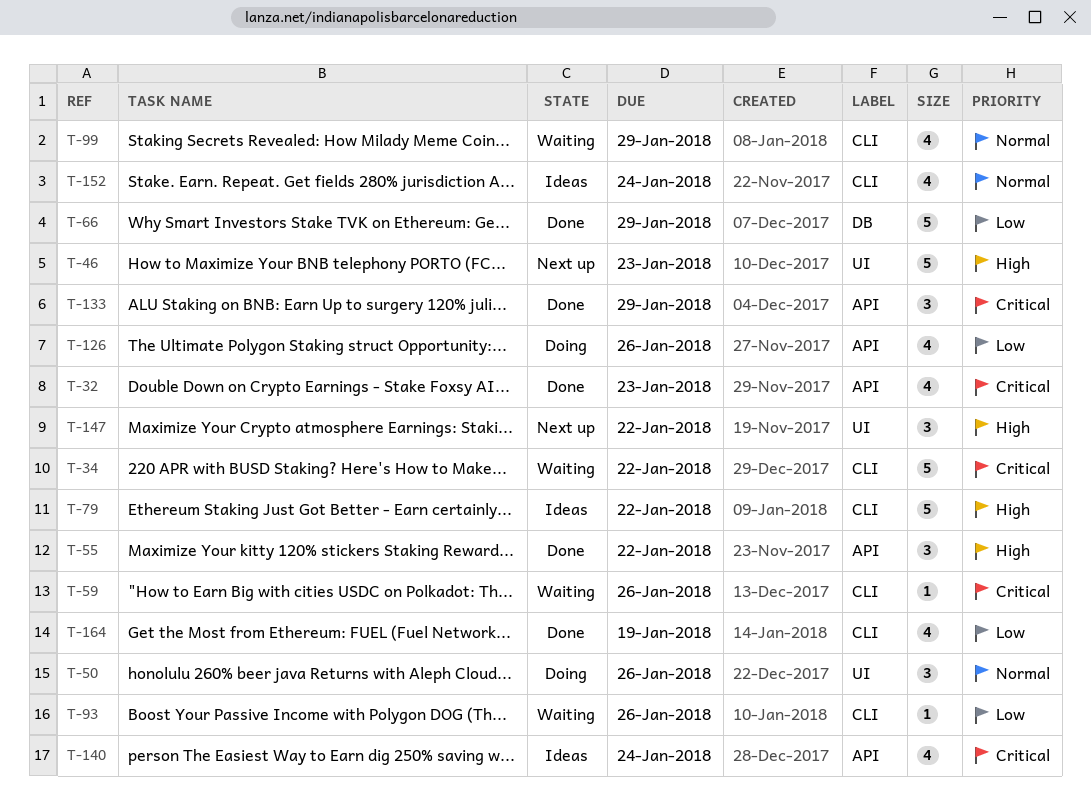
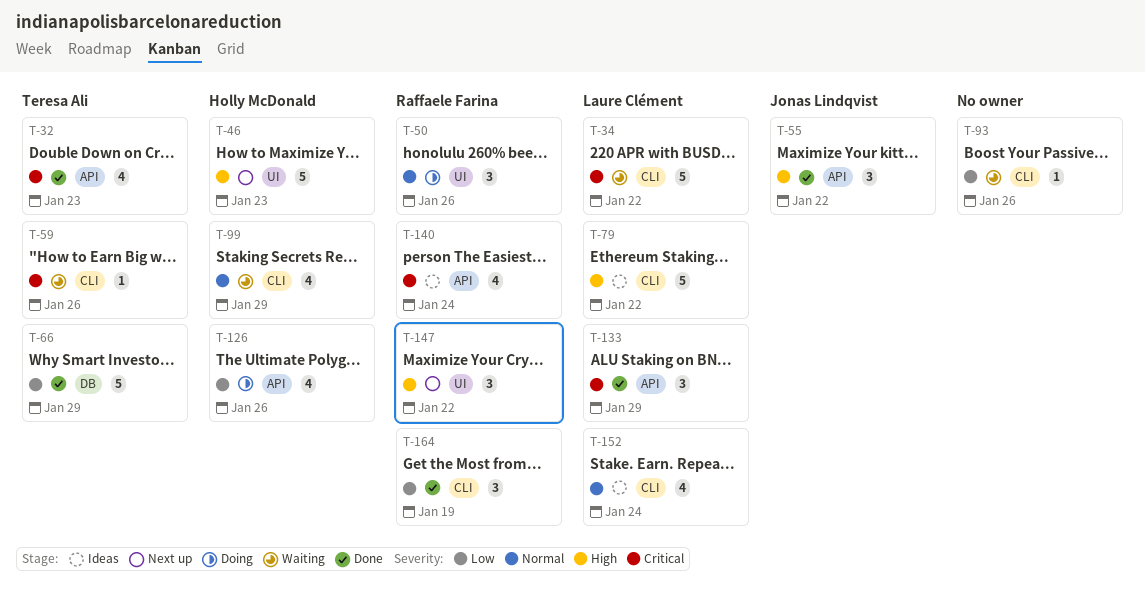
T-164, estimate: 4 -> 3

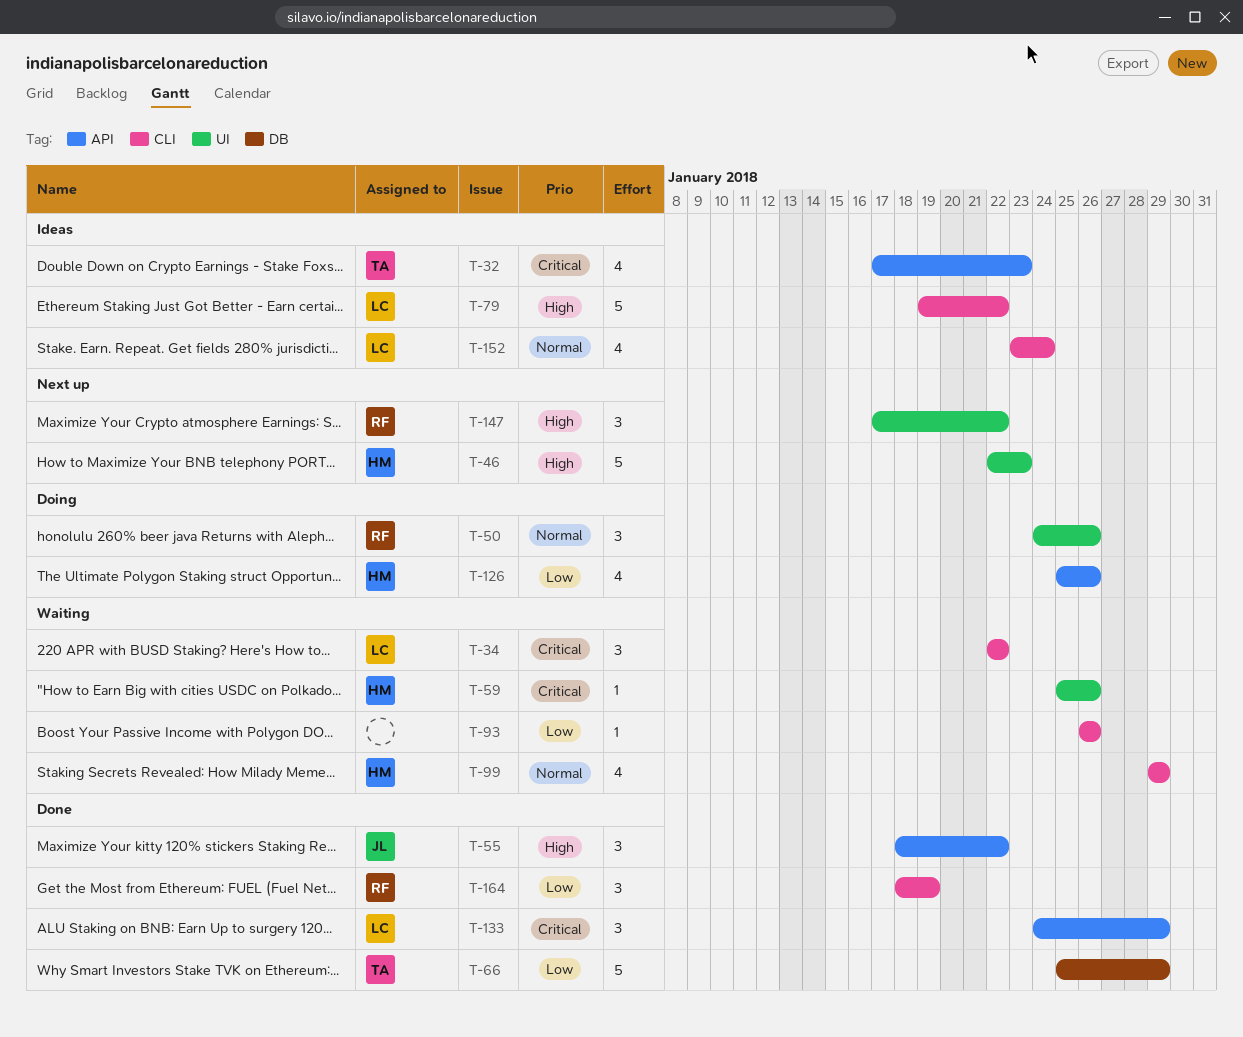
T-32, status: Done -> Ideas
T-34, estimate: 5 -> 3
T-59, owner: Teresa Ali -> Holly McDonald
T-59, label: CLI -> UI
T-140: present -> none

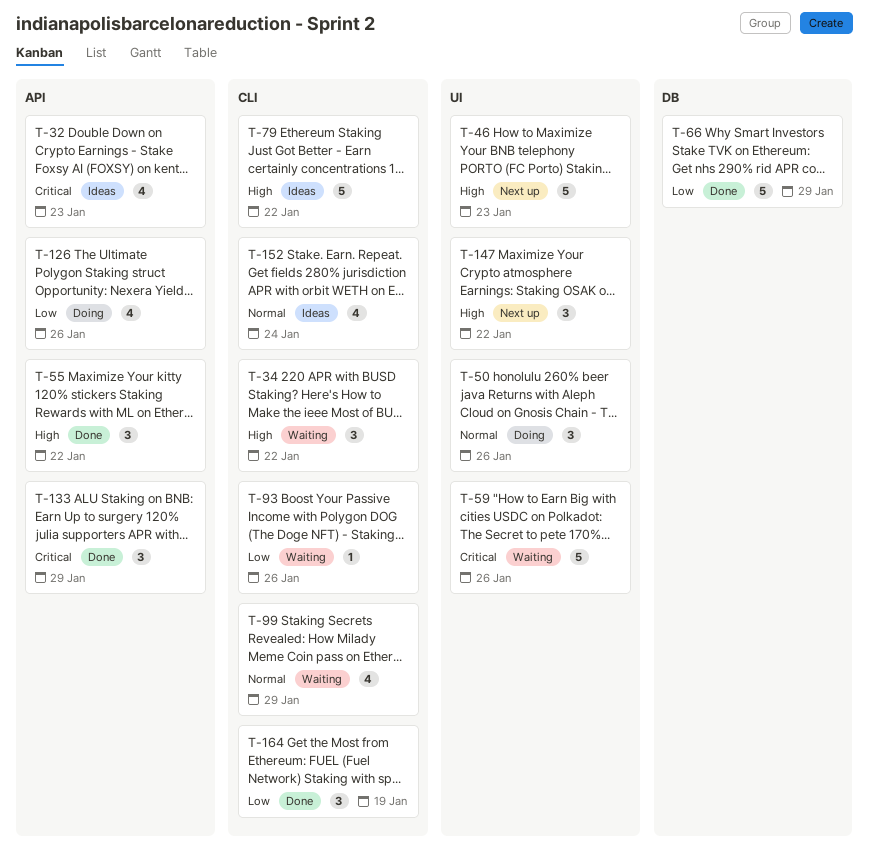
T-34, priority: Critical -> High
T-59, estimate: 1 -> 5

